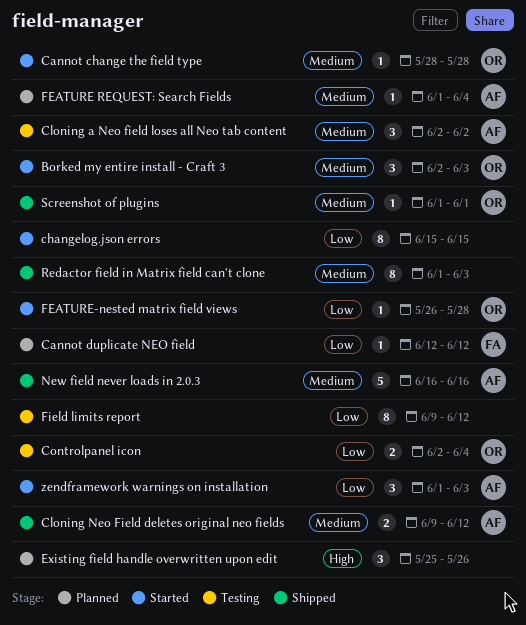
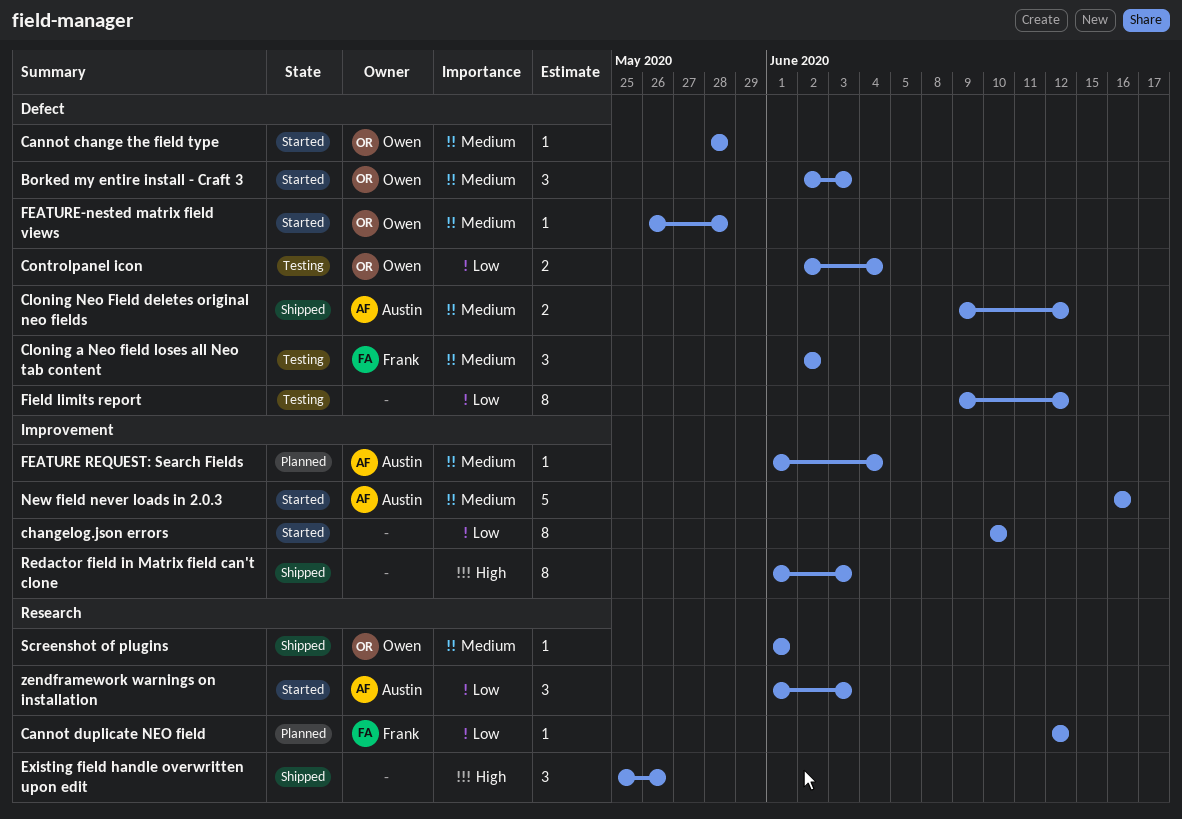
changelog.json errors, start: Jun 15 -> Jun 10
changelog.json errors, due: Jun 15 -> Jun 10
Cloning a Neo field loses all Neo tab content, owner: Austin -> Frank
Existing field handle overwritten upon edit, status: Planned -> Shipped
FEATURE-nested matrix field views, priority: Low -> Medium
New field never loads in 2.0.3, status: Shipped -> Started
Redactor field in Matrix field can't clone, priority: Medium -> High

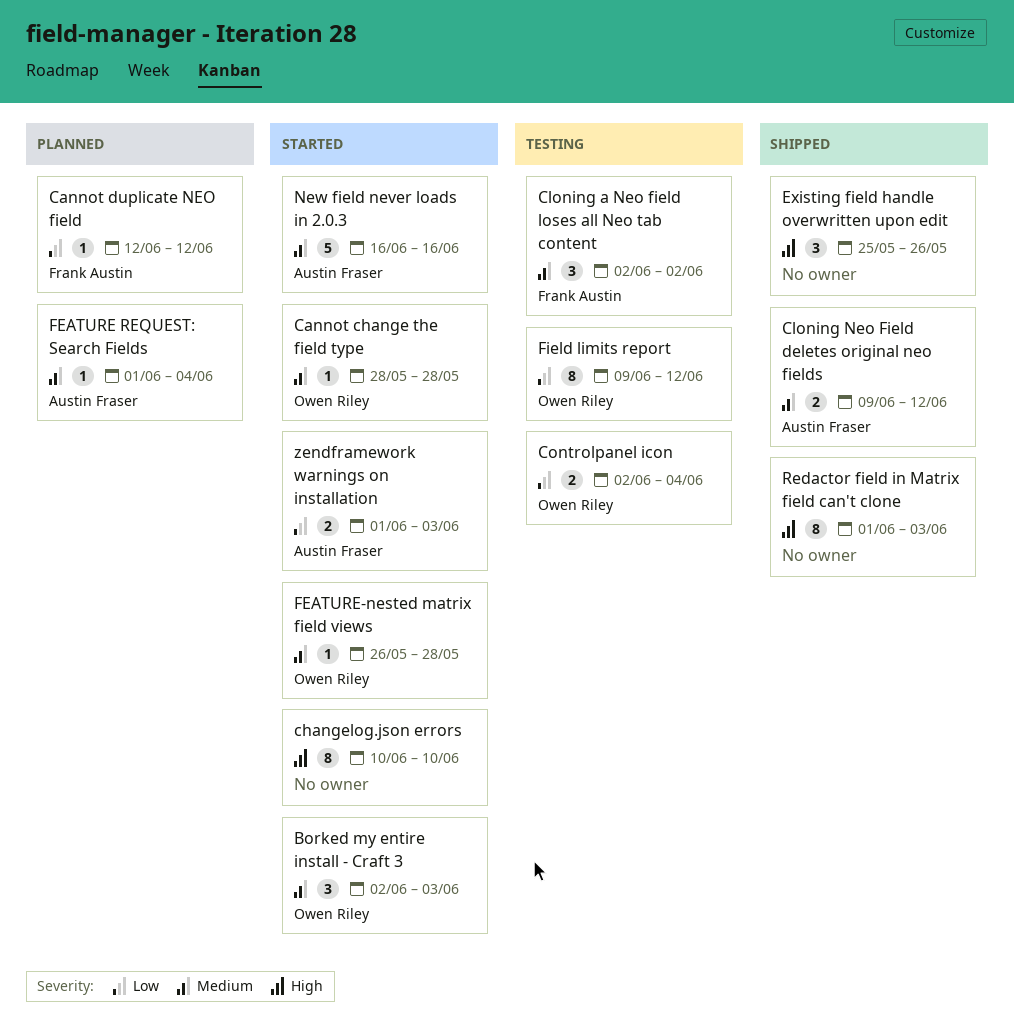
changelog.json errors, priority: Low -> High
Field limits report, owner: none -> Owen Riley
Screenshot of plugins: present -> none
zendframework warnings on installation, estimate: 3 -> 2

